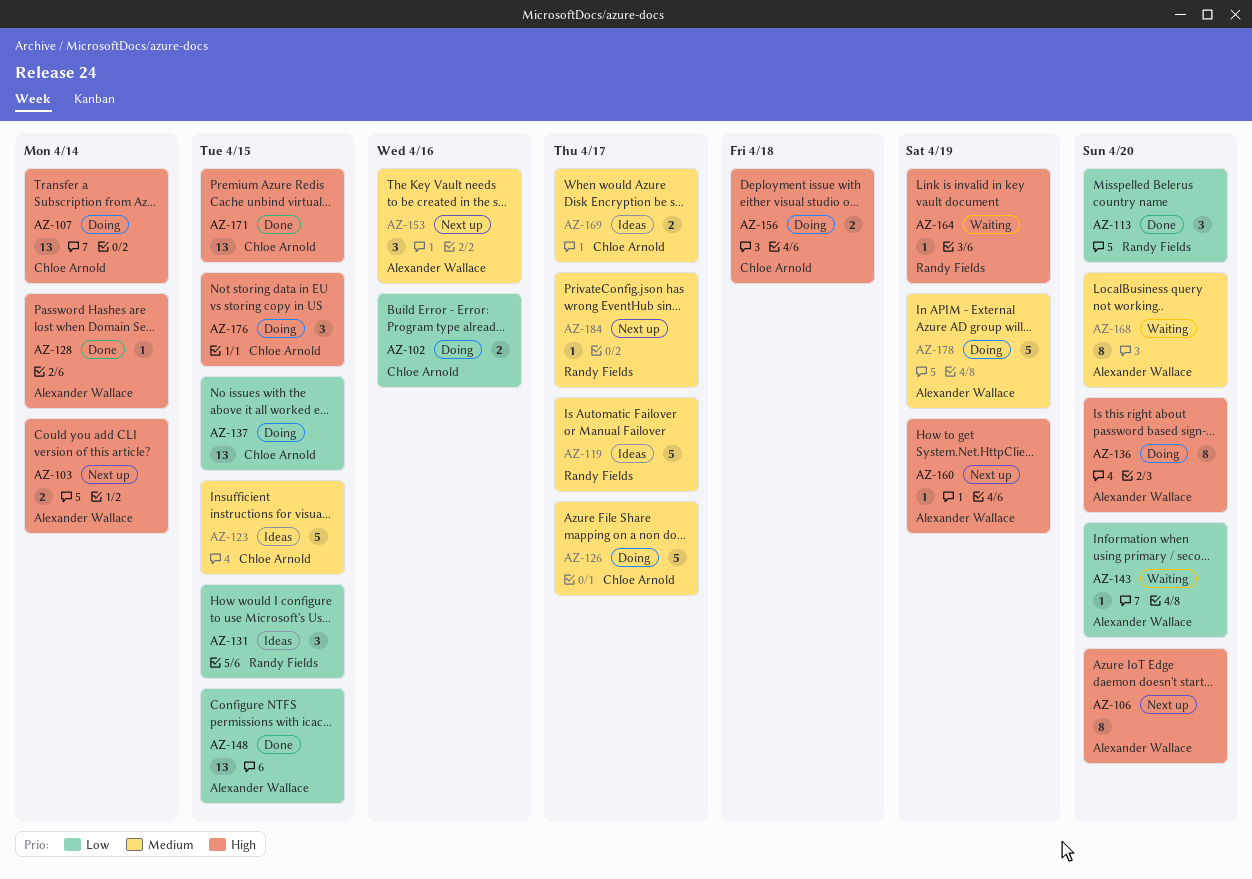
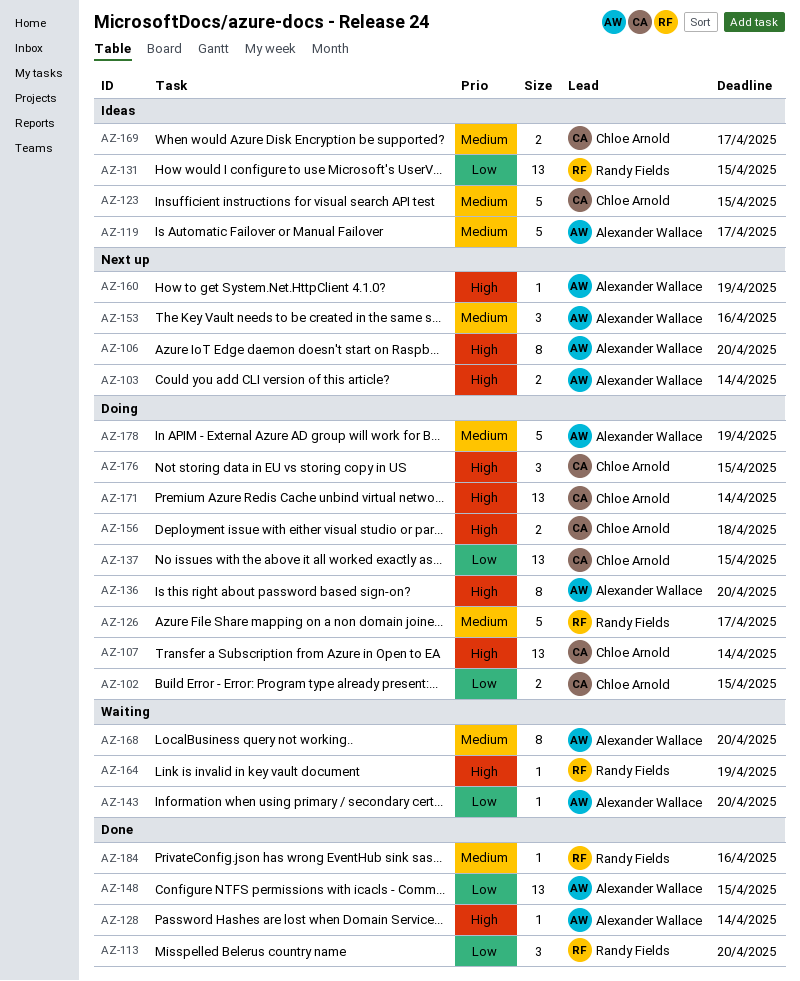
AZ-102, due: Apr 16 -> Apr 15
AZ-119, owner: Randy Fields -> Alexander Wallace
AZ-126, owner: Chloe Arnold -> Randy Fields
AZ-131, estimate: 3 -> 13
AZ-171, status: Done -> Doing
AZ-171, due: Apr 15 -> Apr 14
AZ-184, status: Next up -> Done
AZ-184, due: Apr 17 -> Apr 16

